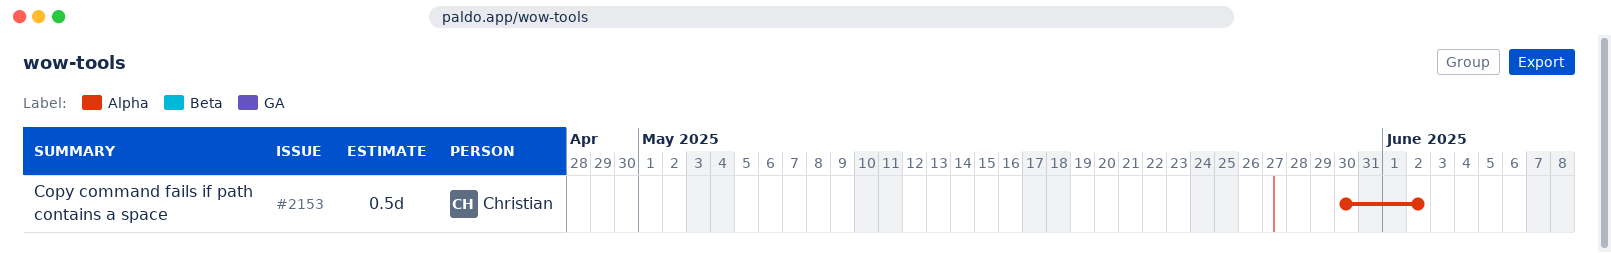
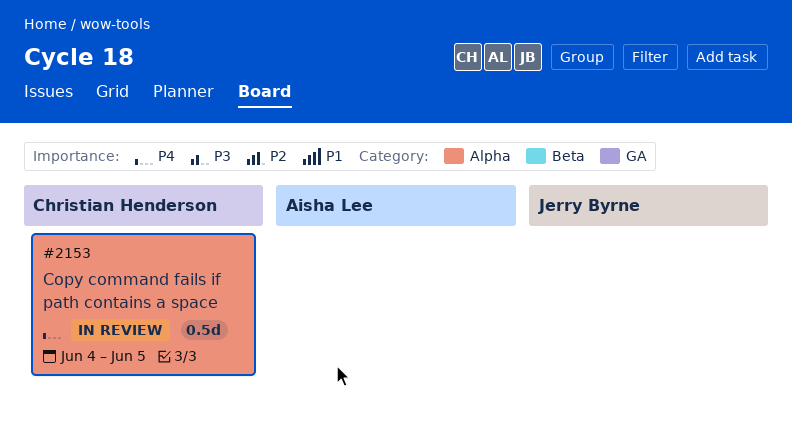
#2153, start: May 30 -> Jun 4
#2153, due: Jun 2 -> Jun 5

